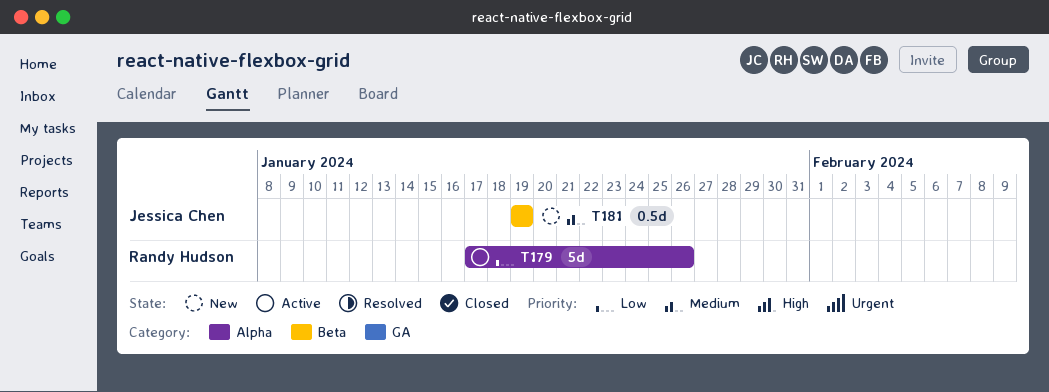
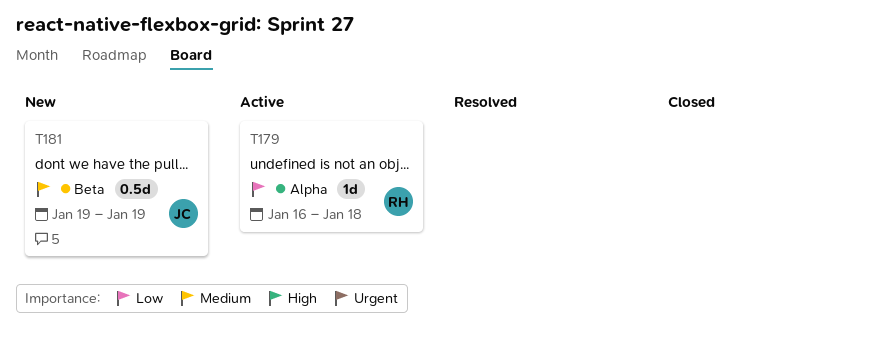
T179, estimate: 5d -> 1d
T179, start: Jan 17 -> Jan 16
T179, due: Jan 26 -> Jan 18

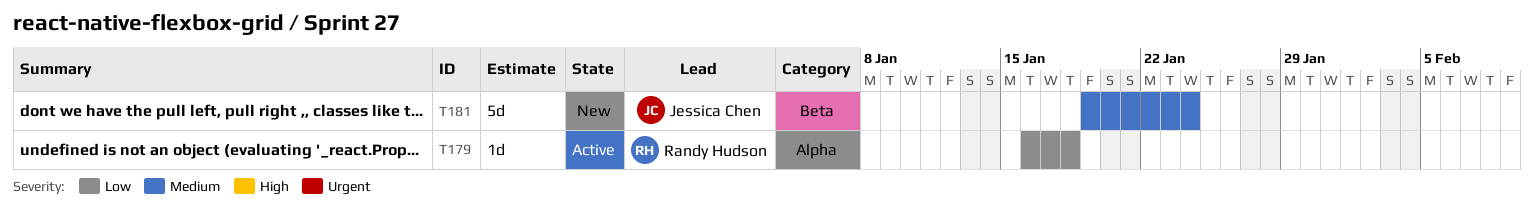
T181, estimate: 0.5d -> 5d
T181, due: Jan 19 -> Jan 24

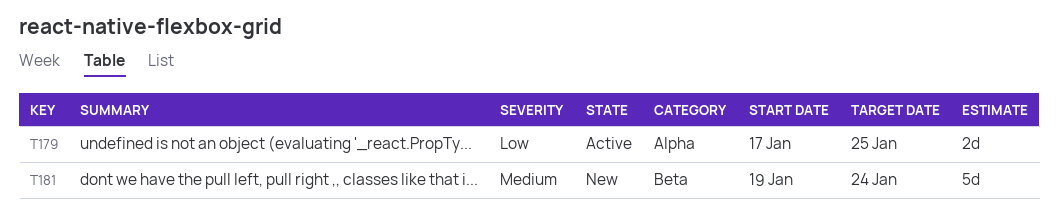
T179, estimate: 1d -> 2d
T179, start: Jan 16 -> Jan 17
T179, due: Jan 18 -> Jan 25

